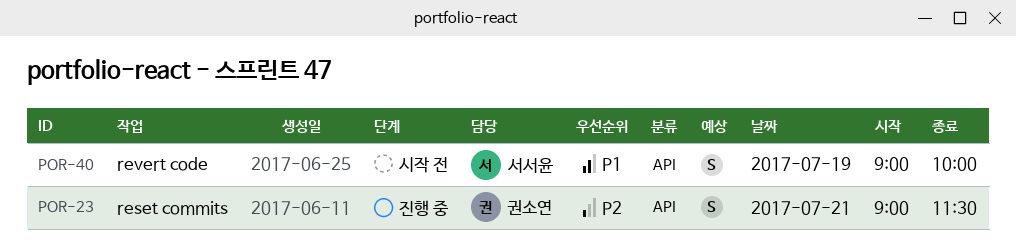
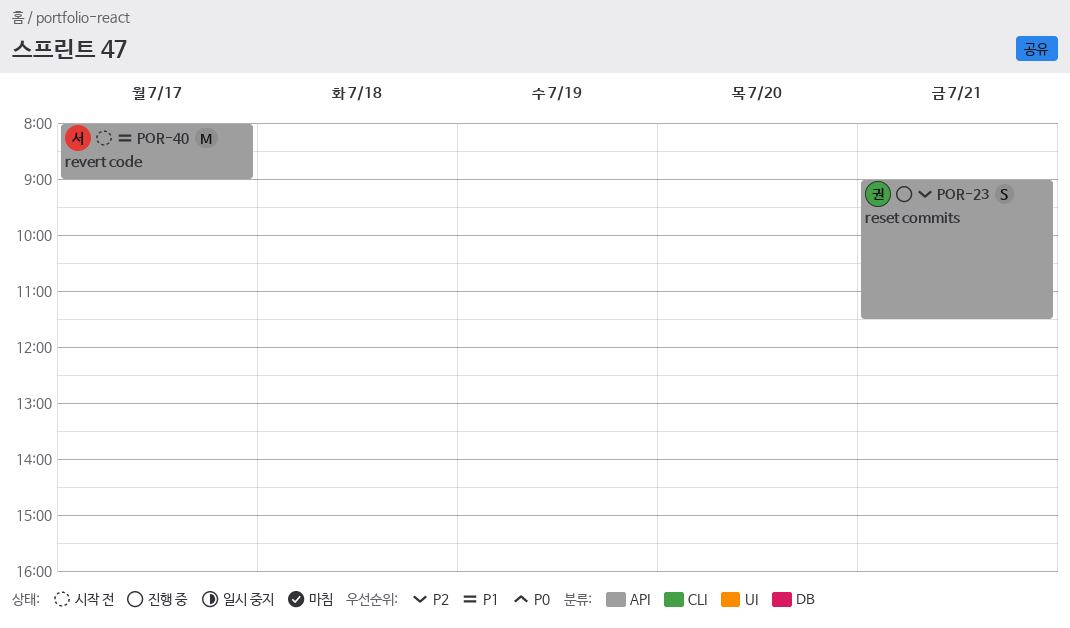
POR-40, estimate: S -> M
POR-40, day: Jul 19 -> Jul 17
POR-40, begins: 09:00 -> 08:00
POR-40, ends: 10:00 -> 09:00

